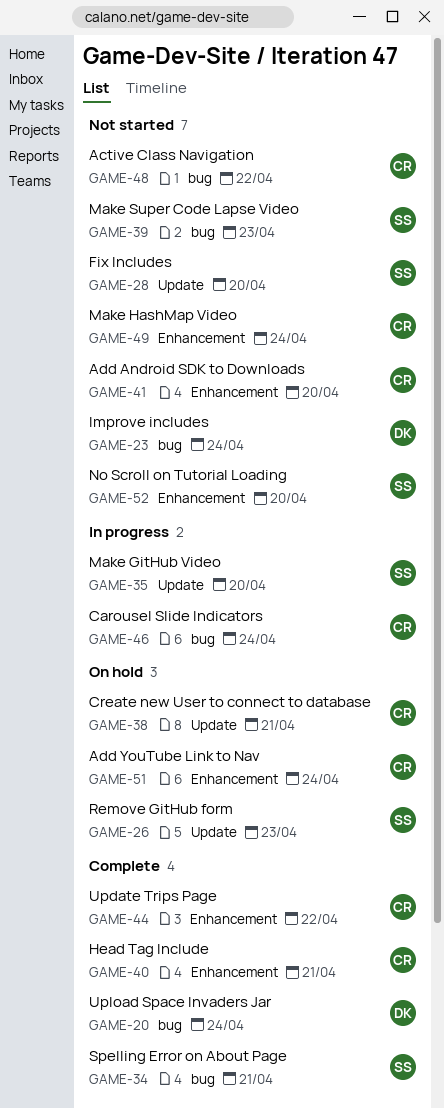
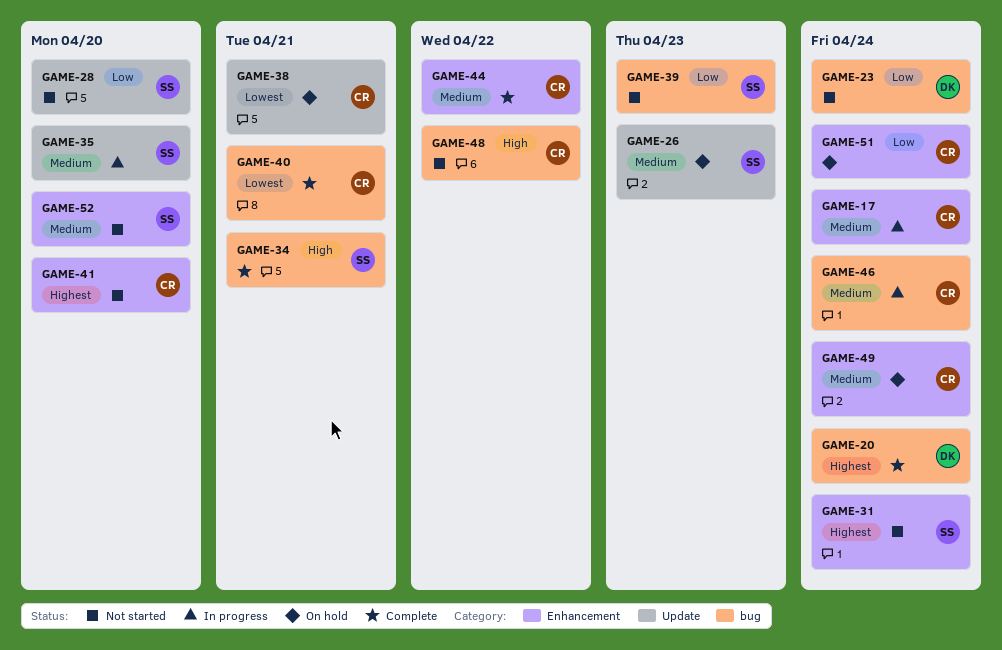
GAME-17: none -> present
GAME-31: none -> present
GAME-40, label: Enhancement -> bug
GAME-49, status: Not started -> On hold

